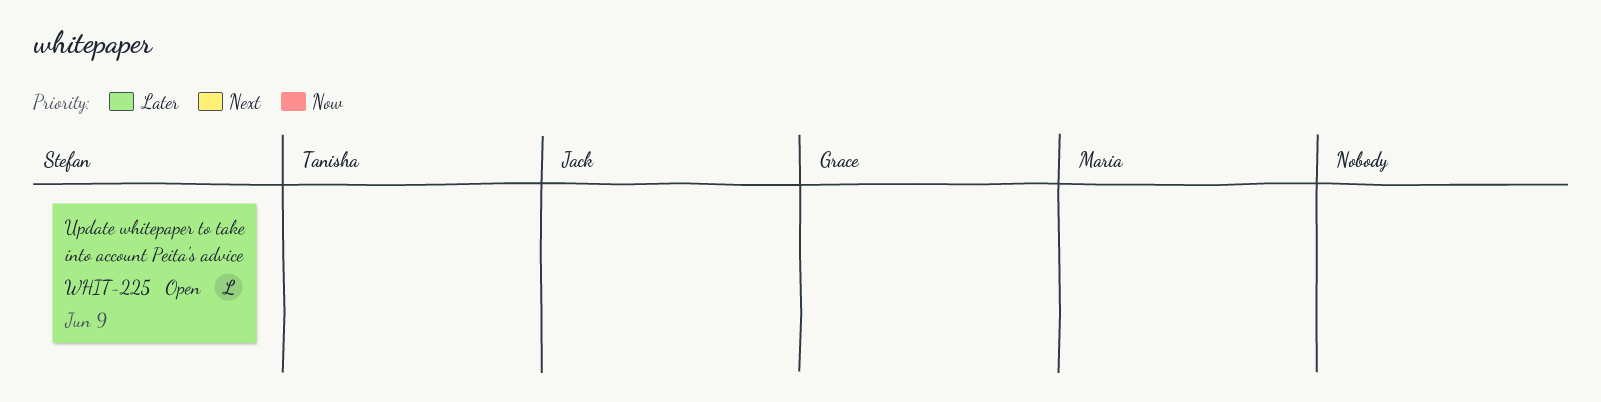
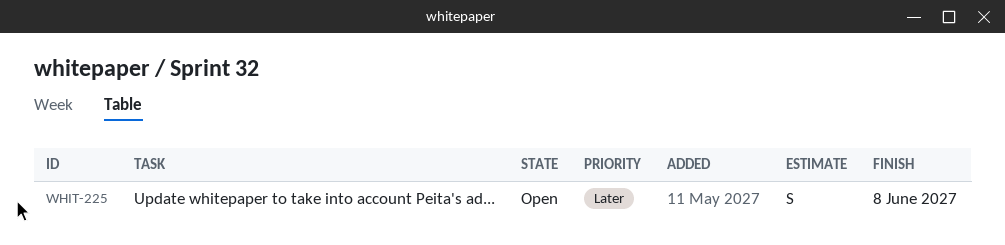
WHIT-225, estimate: L -> S
WHIT-225, due: Jun 9 -> Jun 8

